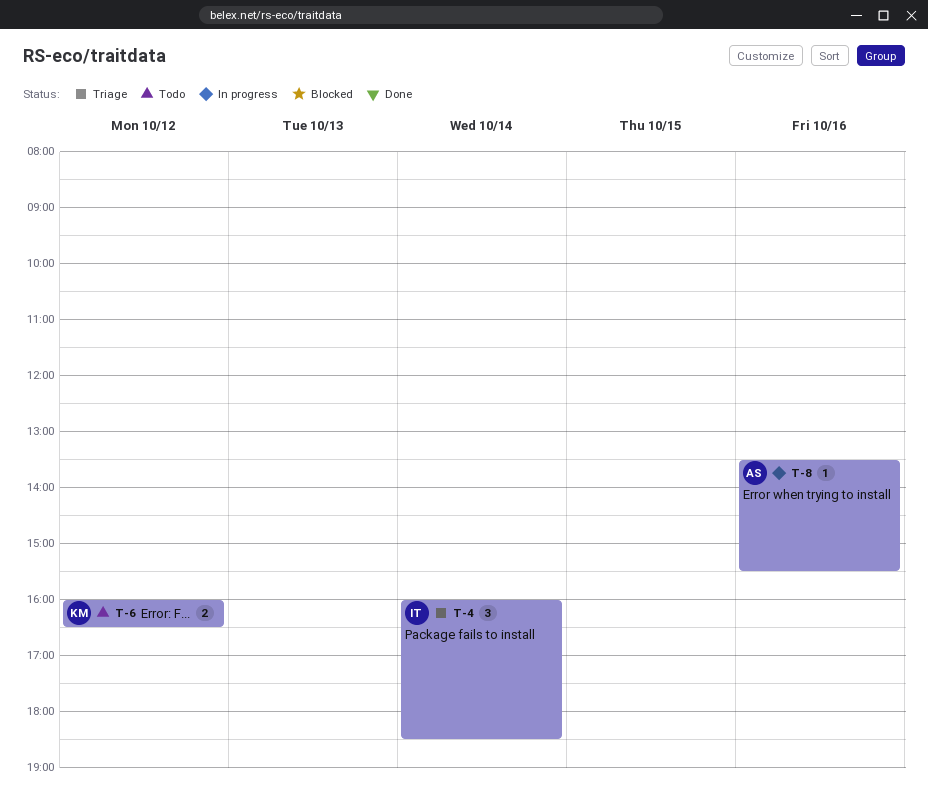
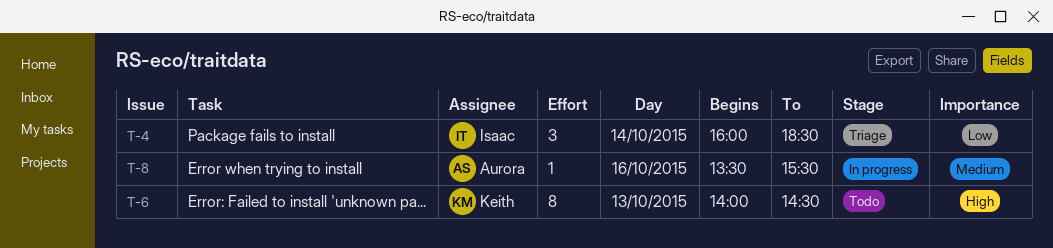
T-6, estimate: 2 -> 8
T-6, day: Oct 12 -> Oct 13
T-6, begins: 16:00 -> 14:00
T-6, ends: 16:30 -> 14:30

